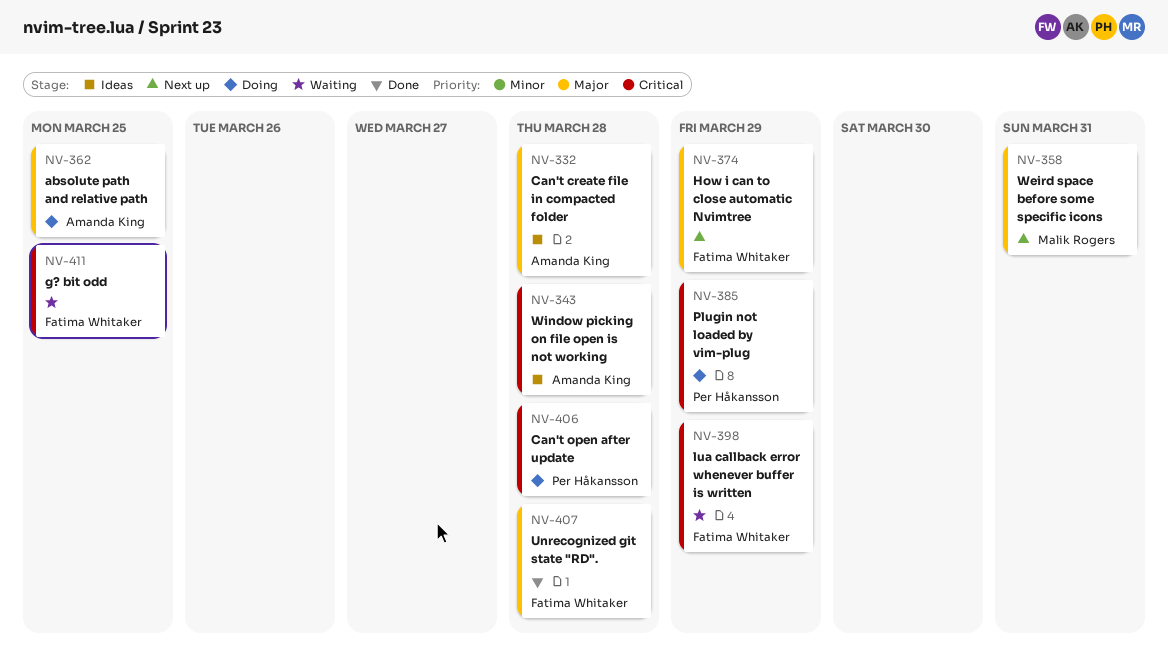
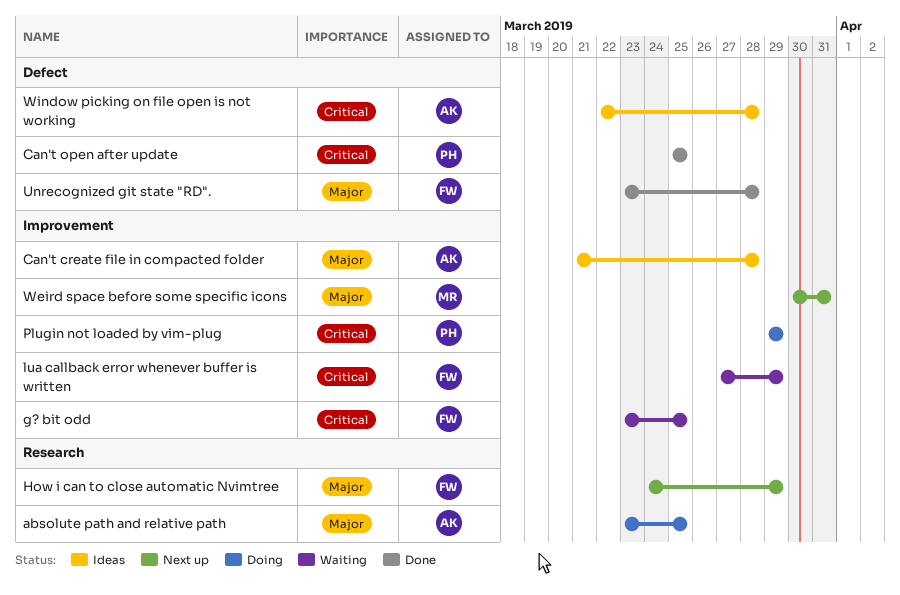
Can't open after update, status: Doing -> Done
Can't open after update, due: Mar 28 -> Mar 25

